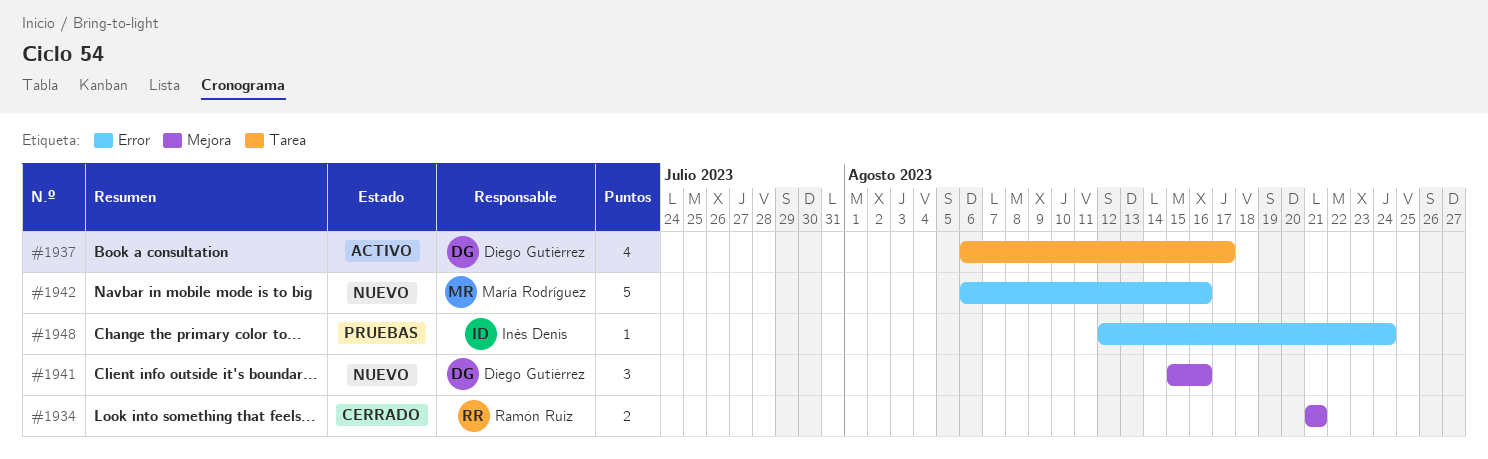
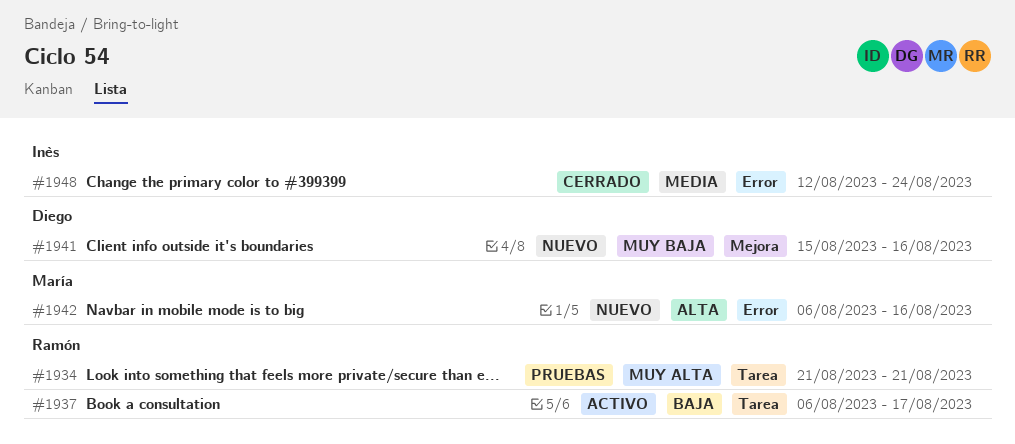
#1934, status: Cerrado -> Pruebas
#1934, label: Mejora -> Tarea
#1937, owner: Diego Gutiérrez -> Ramón Ruiz
#1948, status: Pruebas -> Cerrado

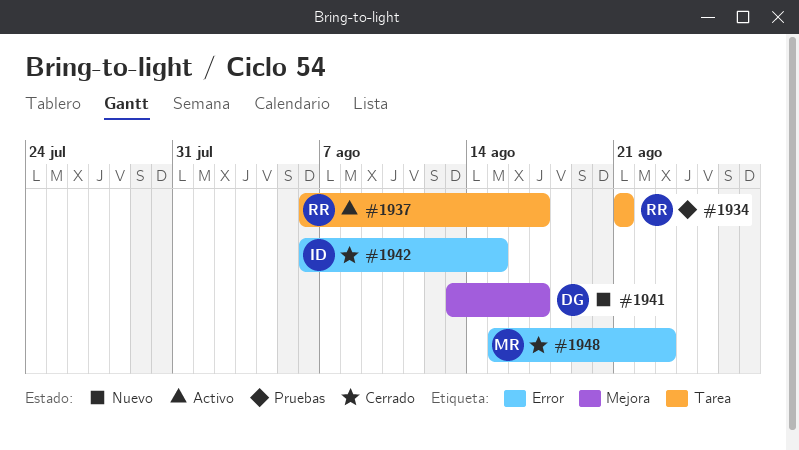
#1941, start: Aug 15 -> Aug 13
#1941, due: Aug 16 -> Aug 17
#1942, status: Nuevo -> Cerrado
#1942, owner: María -> Inès
#1942, due: Aug 16 -> Aug 15
#1948, owner: Inès -> María
#1948, start: Aug 12 -> Aug 15
#1948, due: Aug 24 -> Aug 23

